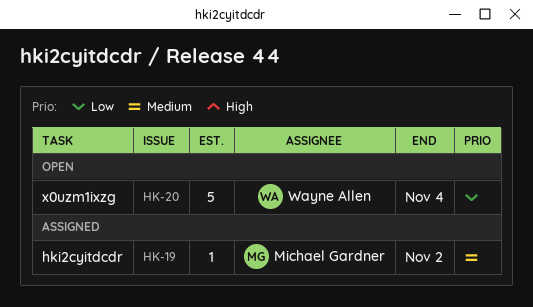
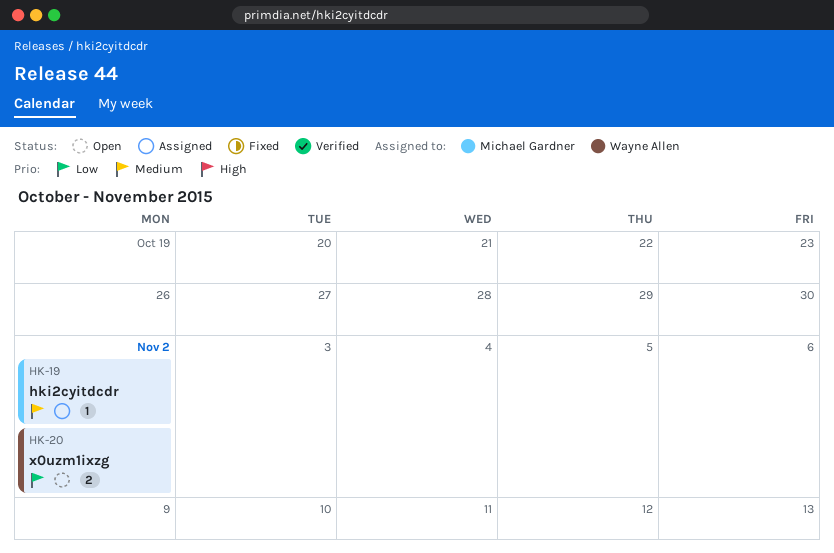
HK-20, estimate: 5 -> 2
HK-20, due: Nov 4 -> Nov 2

